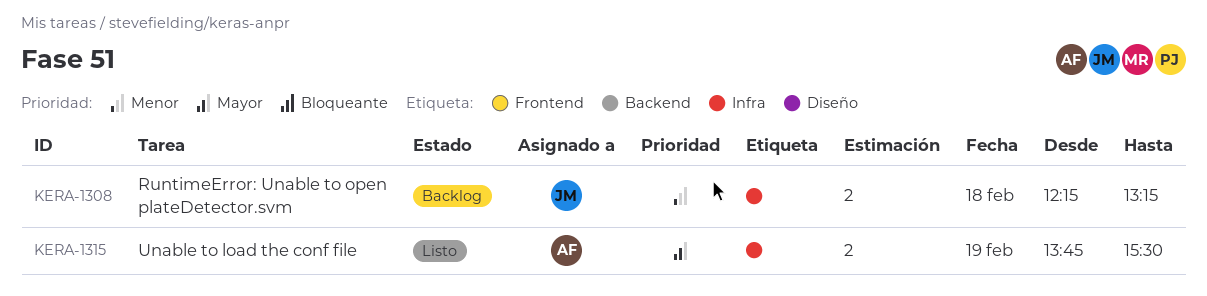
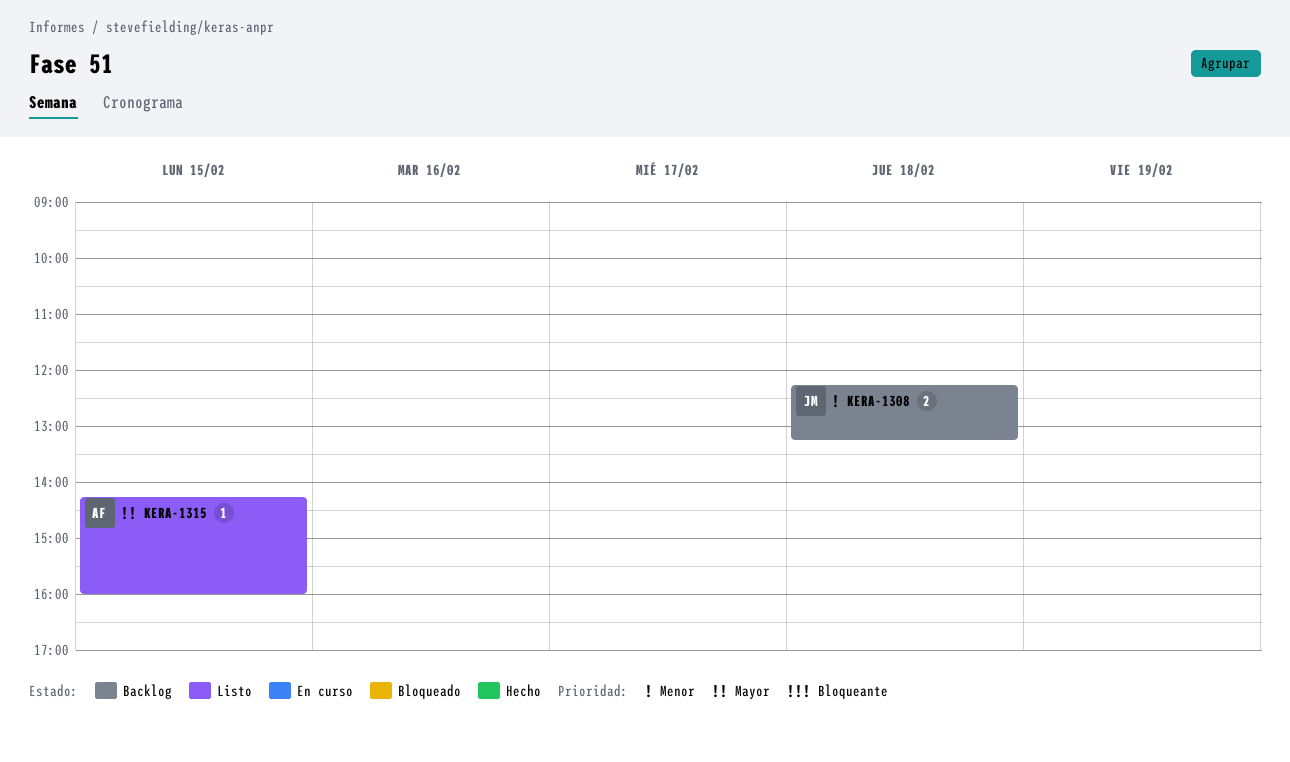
KERA-1315, estimate: 2 -> 1
KERA-1315, day: Feb 19 -> Feb 15
KERA-1315, begins: 13:45 -> 14:15
KERA-1315, ends: 15:30 -> 16:00

